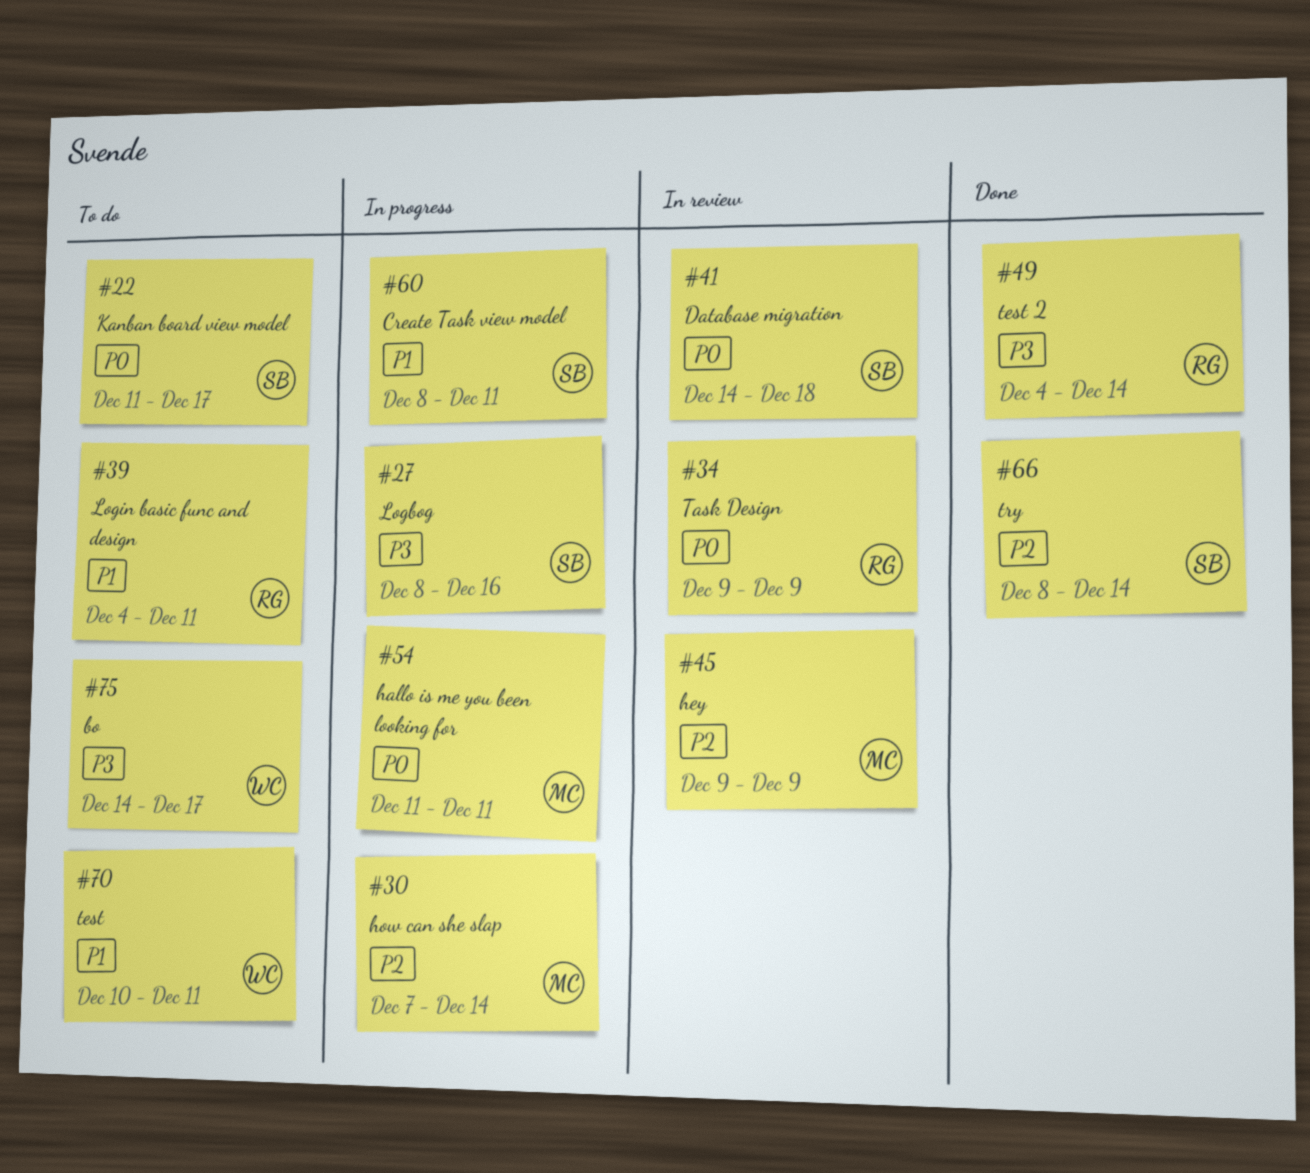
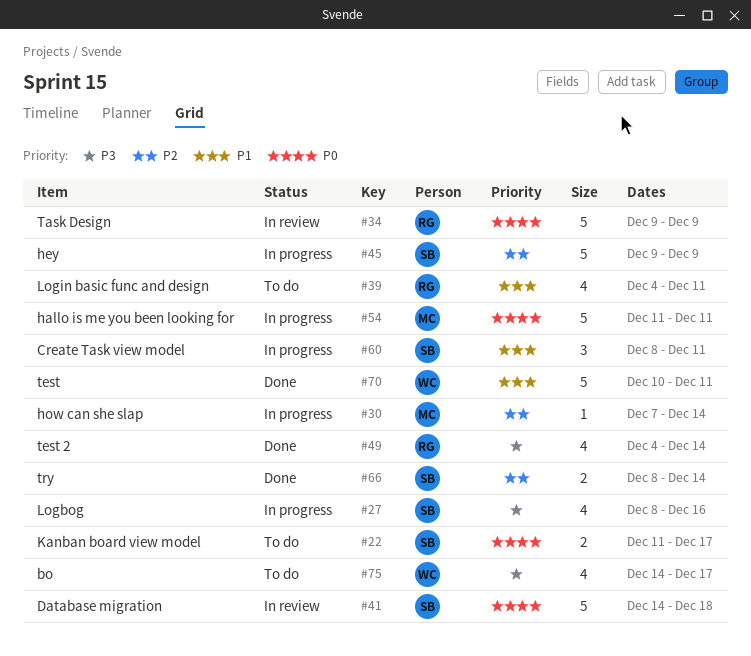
#45, status: In review -> In progress
#45, owner: MC -> SB
#70, status: To do -> Done

